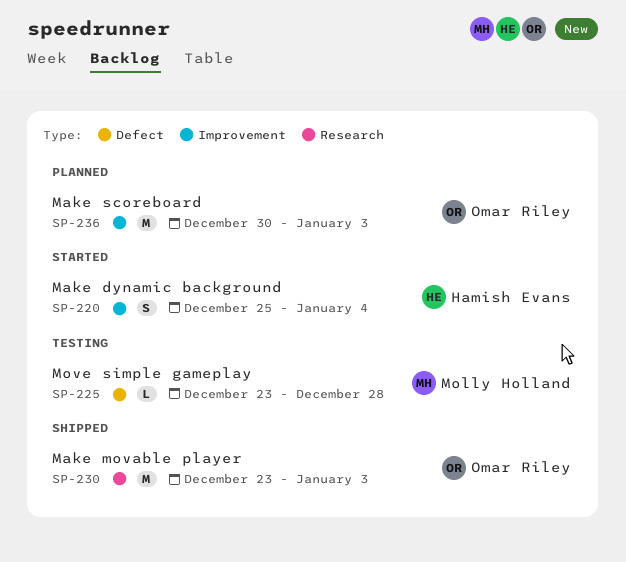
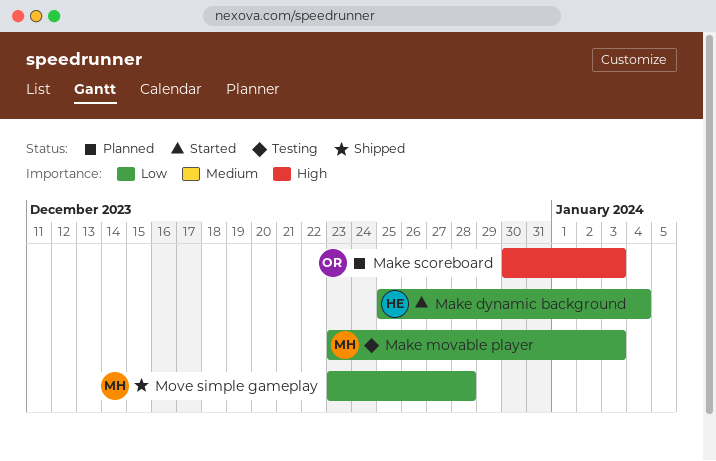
Make movable player, status: Shipped -> Testing
Make movable player, owner: Omar Riley -> Molly Holland
Move simple gameplay, status: Testing -> Shipped

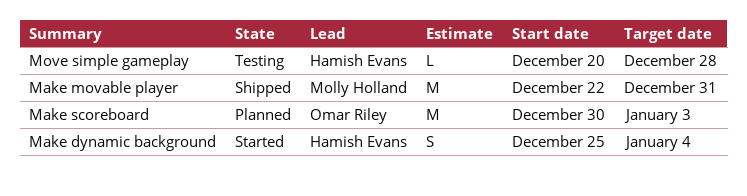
Make movable player, status: Testing -> Shipped
Make movable player, start: Dec 23 -> Dec 22
Make movable player, due: Jan 3 -> Dec 31
Move simple gameplay, status: Shipped -> Testing
Move simple gameplay, owner: Molly Holland -> Hamish Evans
Move simple gameplay, start: Dec 23 -> Dec 20

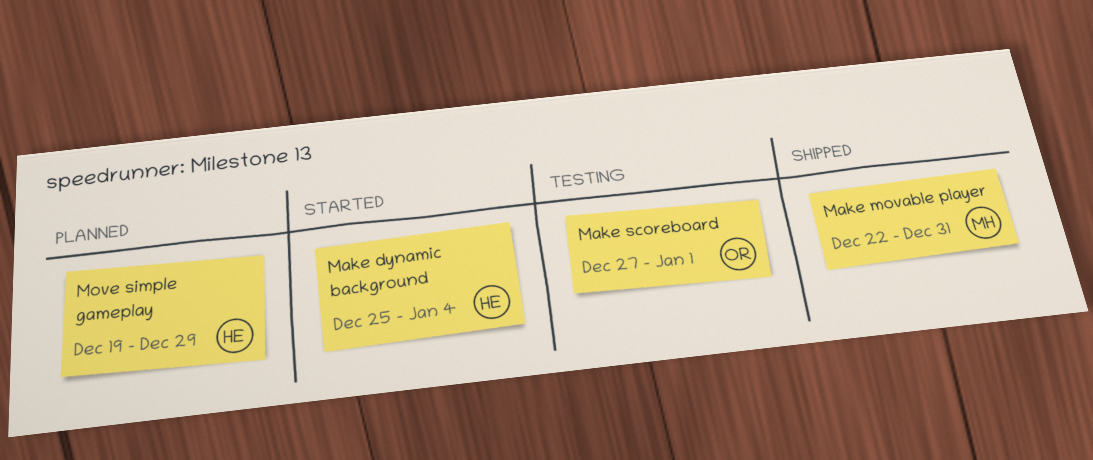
Make scoreboard, status: Planned -> Testing
Make scoreboard, start: Dec 30 -> Dec 27
Make scoreboard, due: Jan 3 -> Jan 1
Move simple gameplay, status: Testing -> Planned
Move simple gameplay, start: Dec 20 -> Dec 19
Move simple gameplay, due: Dec 28 -> Dec 29

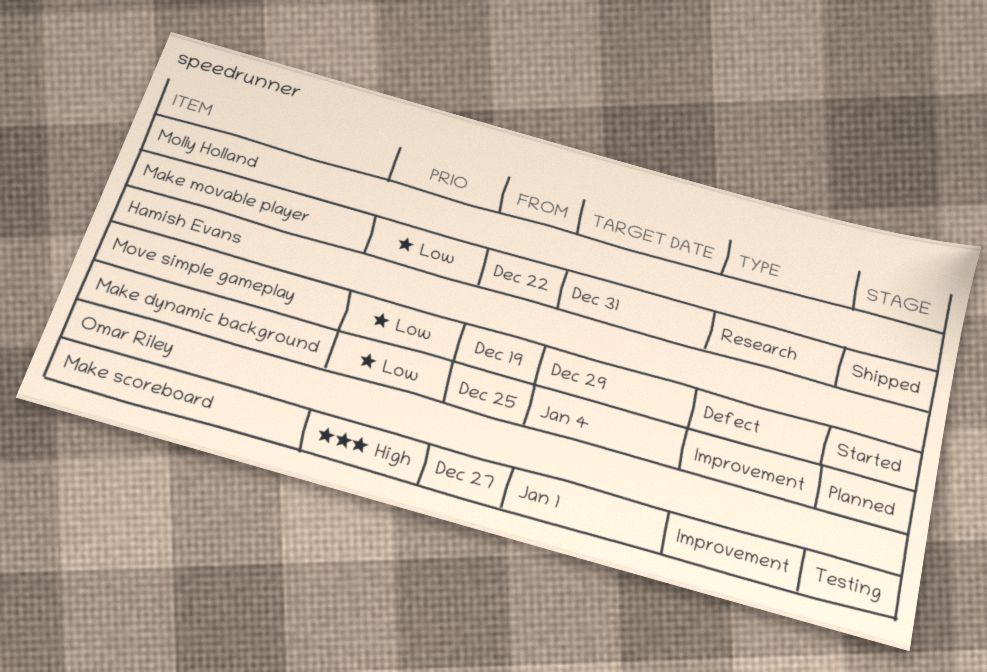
Make dynamic background, status: Started -> Planned
Move simple gameplay, status: Planned -> Started

